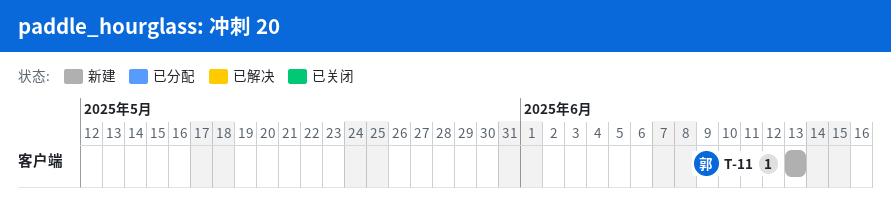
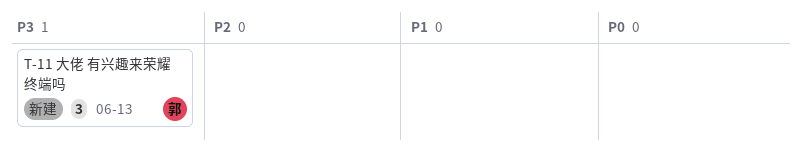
T-11, estimate: 1 -> 3

